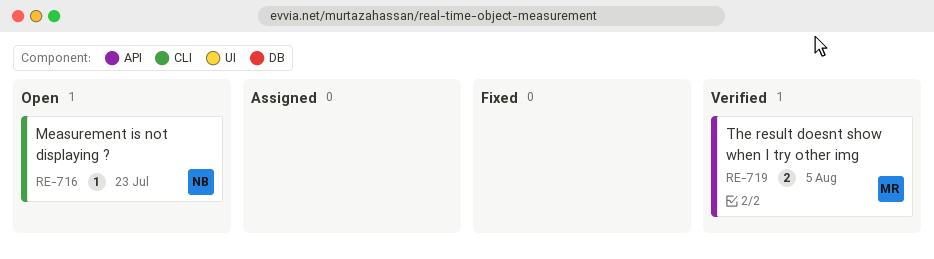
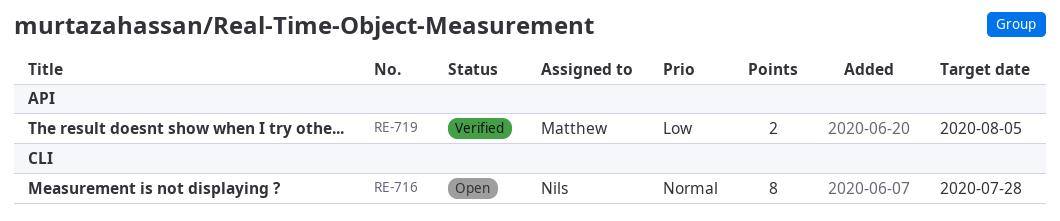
RE-716, estimate: 1 -> 8
RE-716, due: Jul 23 -> Jul 28

